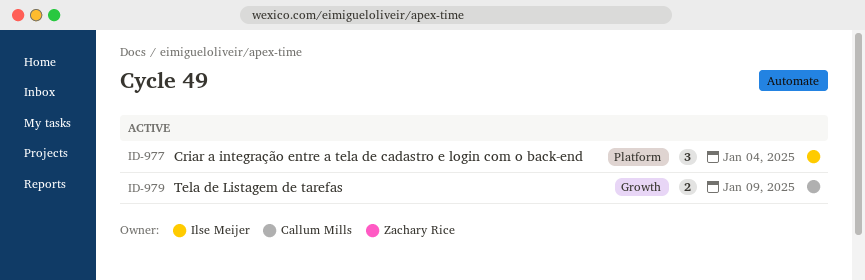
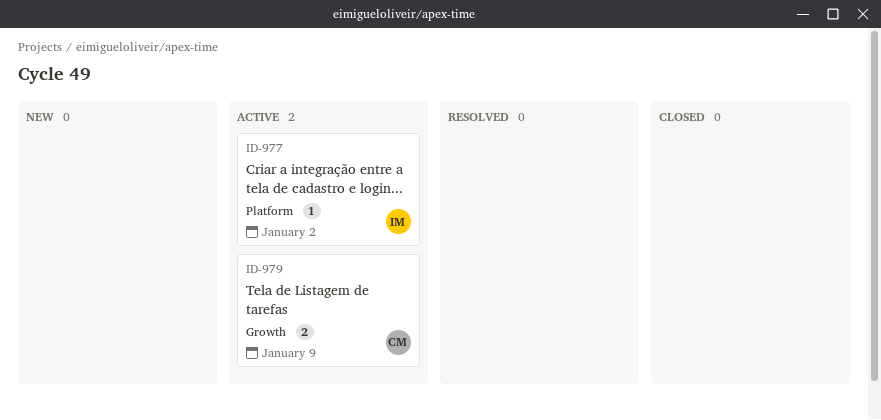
ID-977, estimate: 3 -> 1
ID-977, due: Jan 4 -> Jan 2

